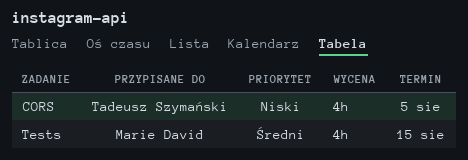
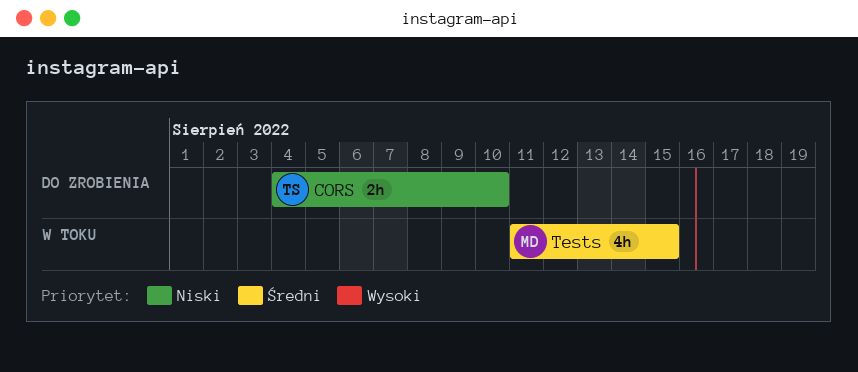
CORS, estimate: 4h -> 2h
CORS, due: Aug 5 -> Aug 10

